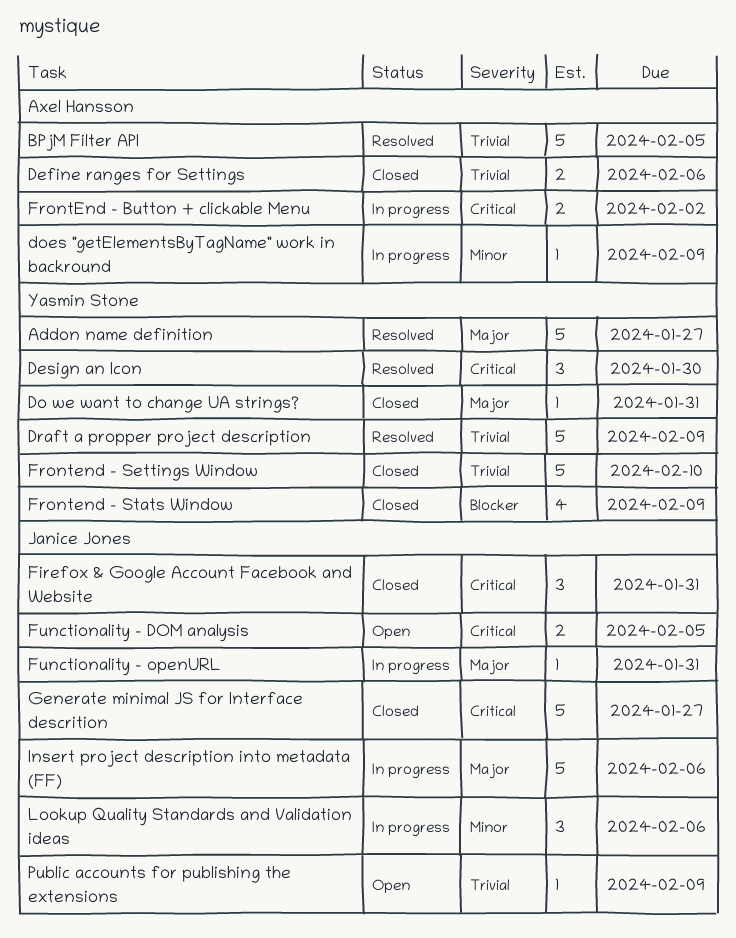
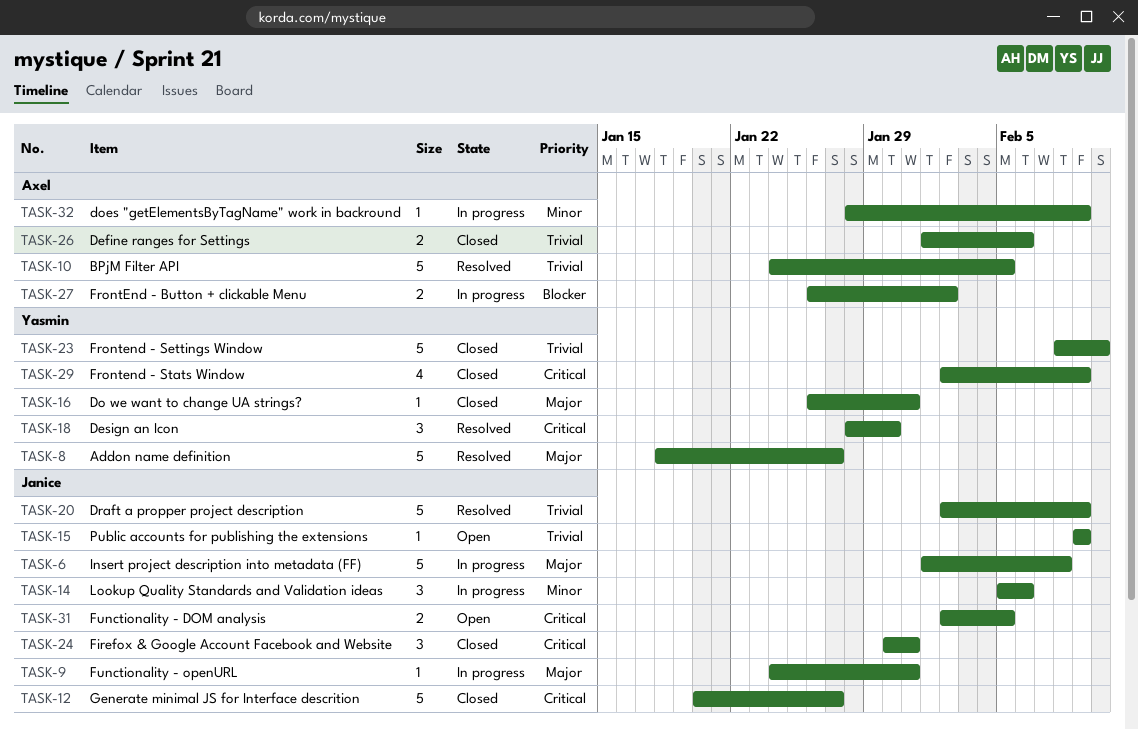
Draft a propper project description, owner: Yasmin Stone -> Janice Jones
FrontEnd - Button + clickable Menu, priority: Critical -> Blocker
Frontend - Stats Window, priority: Blocker -> Critical
Insert project description into metadata (FF), due: Feb 6 -> Feb 8

